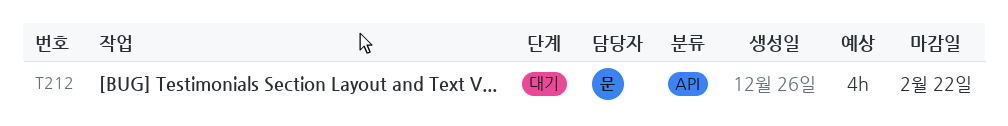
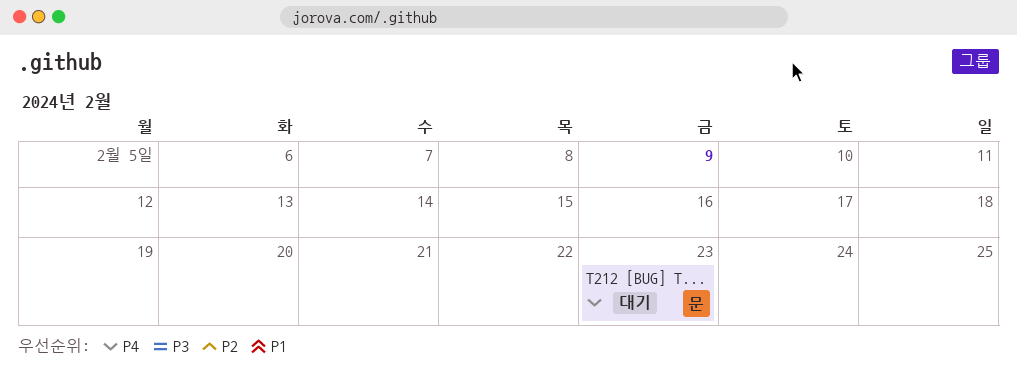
T212, due: Feb 22 -> Feb 23

